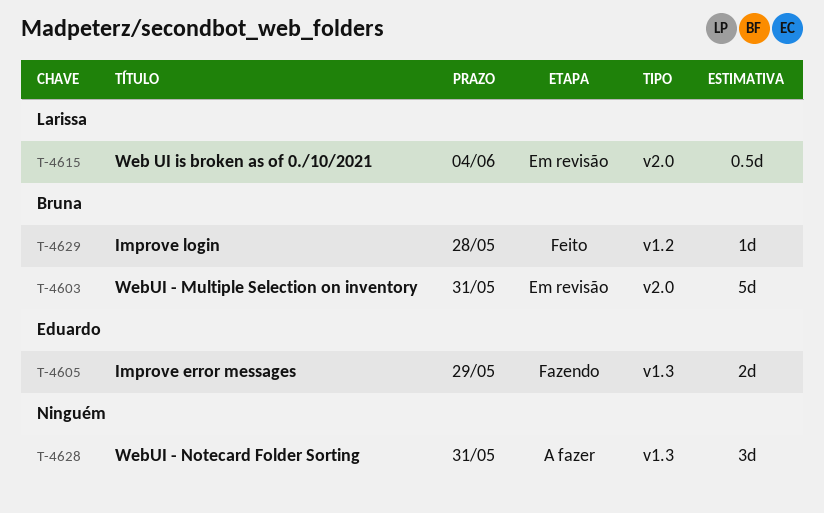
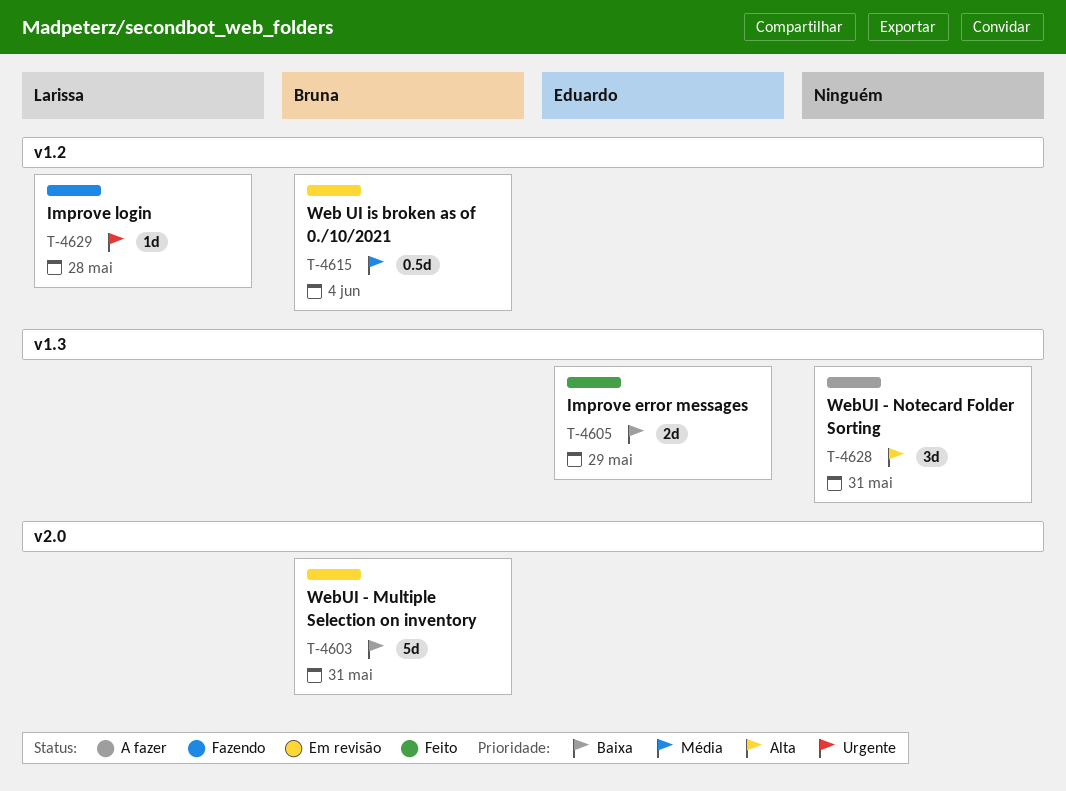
T-4605, status: Fazendo -> Feito
T-4615, owner: Larissa -> Bruna
T-4615, label: v2.0 -> v1.2
T-4629, status: Feito -> Fazendo
T-4629, owner: Bruna -> Larissa

